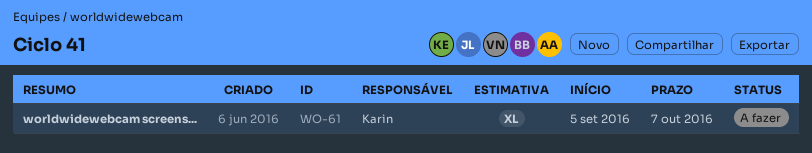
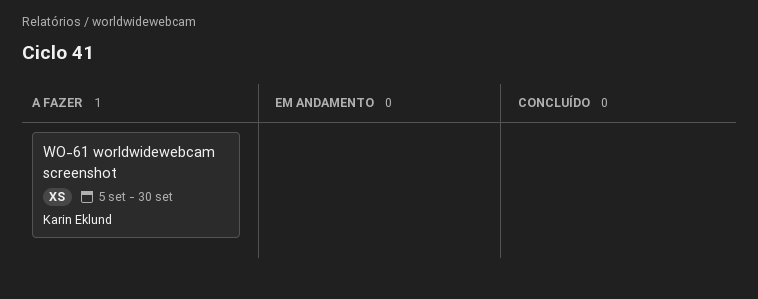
WO-61, estimate: XL -> XS
WO-61, due: Oct 7 -> Sep 30

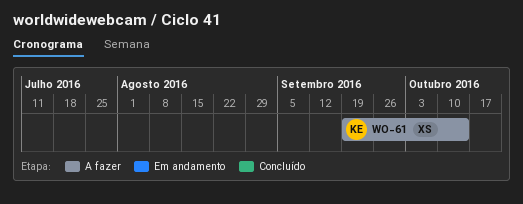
WO-61, start: Sep 5 -> Sep 19
WO-61, due: Sep 30 -> Oct 14

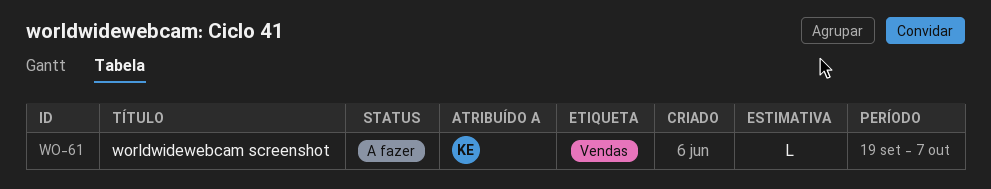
WO-61, estimate: XS -> L
WO-61, due: Oct 14 -> Oct 7

